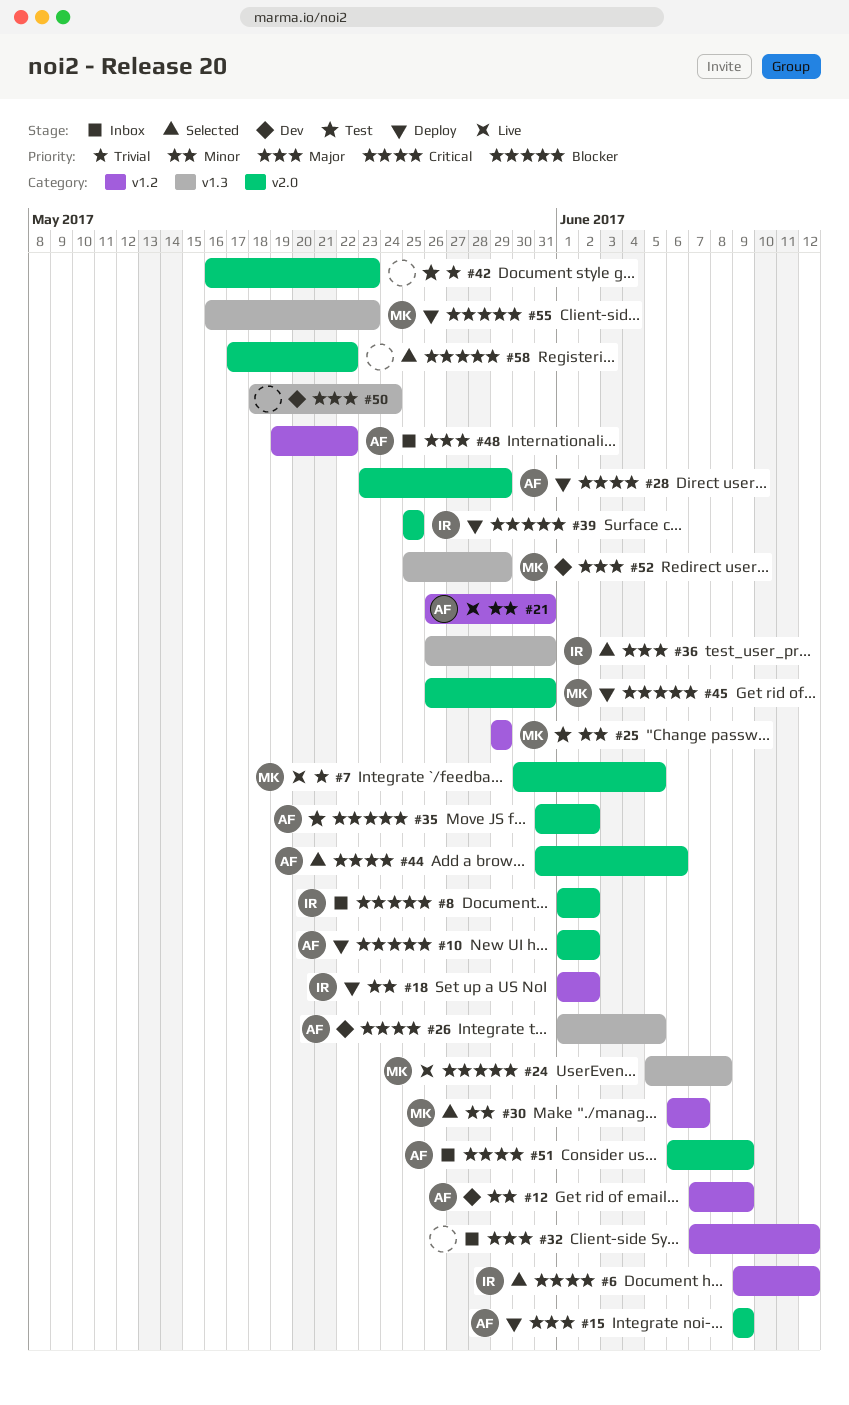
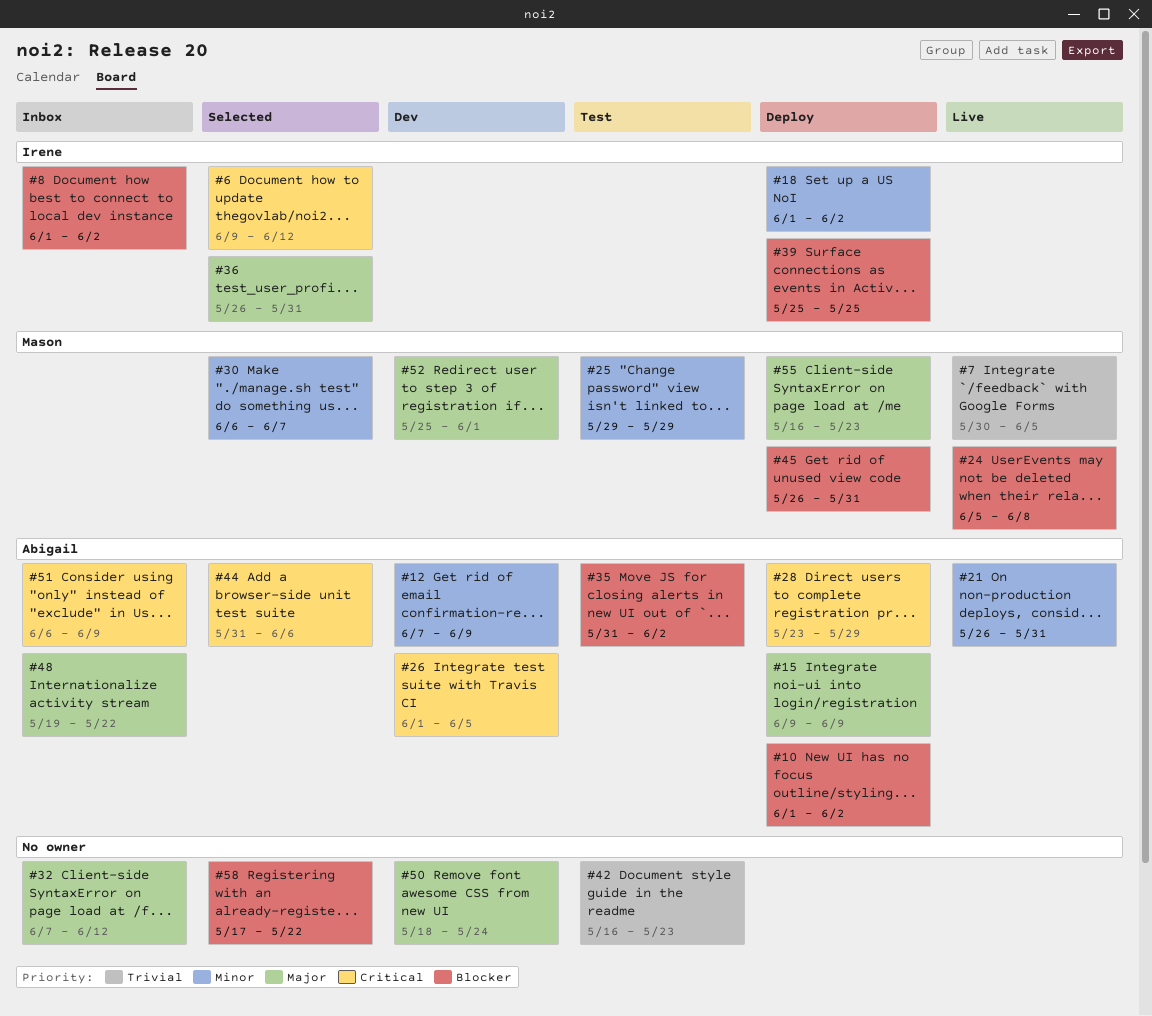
#52, due: May 29 -> Jun 1
#55, priority: Blocker -> Major

